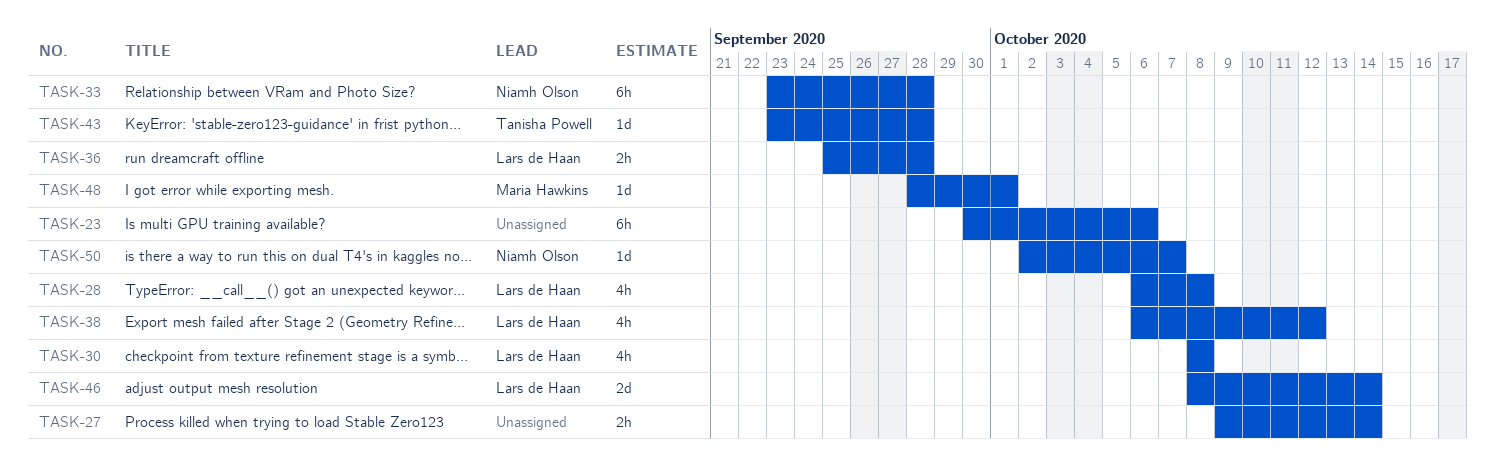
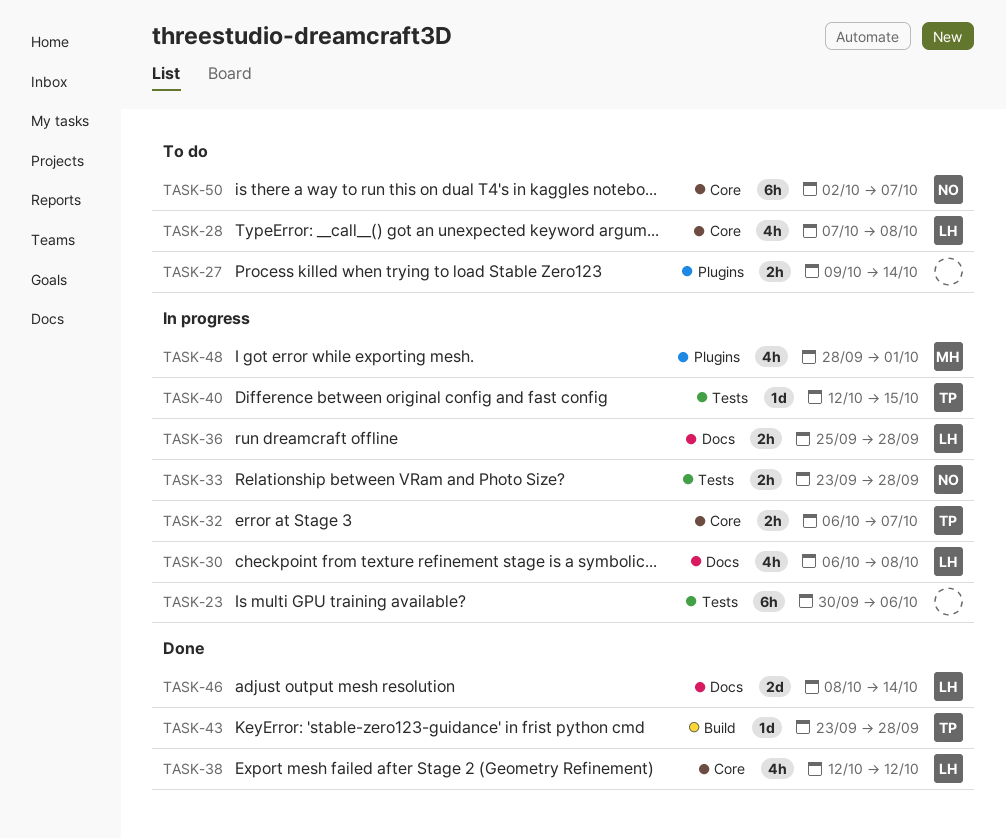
TASK-28, start: Oct 6 -> Oct 7
TASK-30, start: Oct 8 -> Oct 6
TASK-32: none -> present
TASK-33, estimate: 6h -> 2h
TASK-38, start: Oct 6 -> Oct 12
TASK-40: none -> present
TASK-48, estimate: 1d -> 4h
TASK-50, estimate: 1d -> 6h

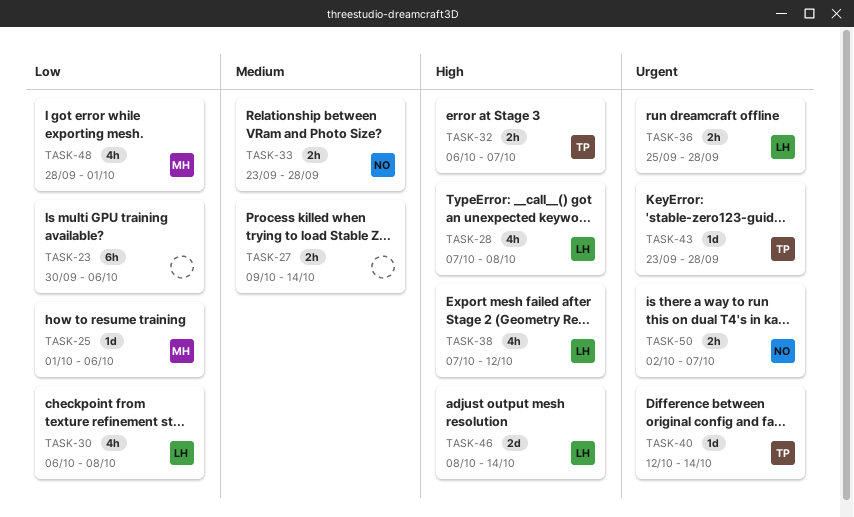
TASK-25: none -> present
TASK-38, start: Oct 12 -> Oct 7
TASK-40, due: Oct 15 -> Oct 14
TASK-50, estimate: 6h -> 2h

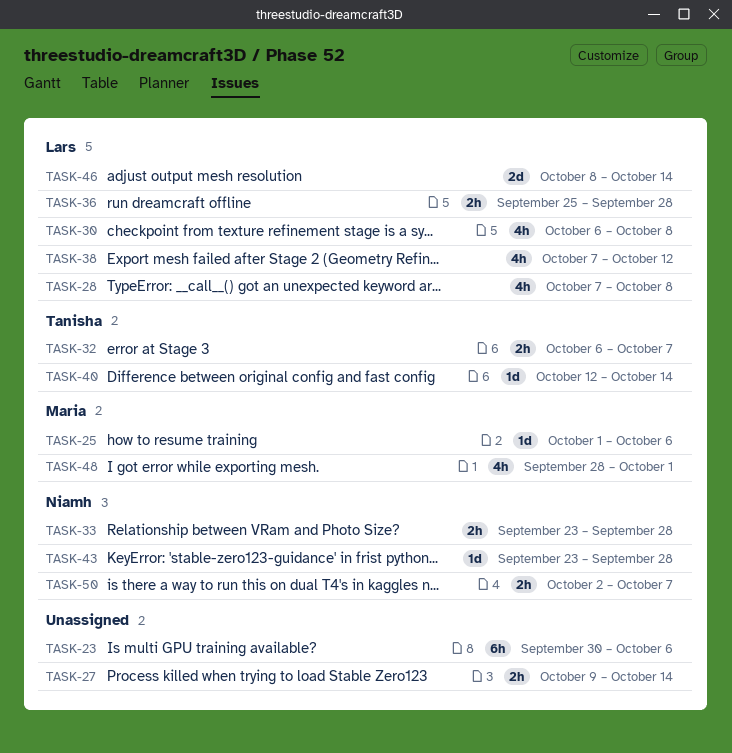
TASK-43, owner: Tanisha -> Niamh

